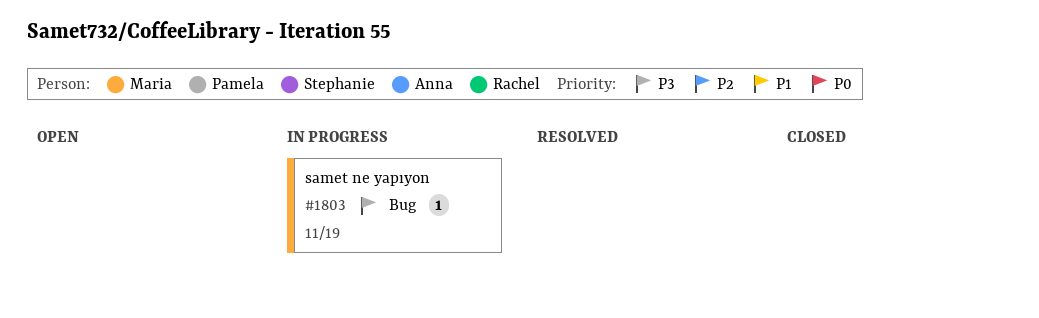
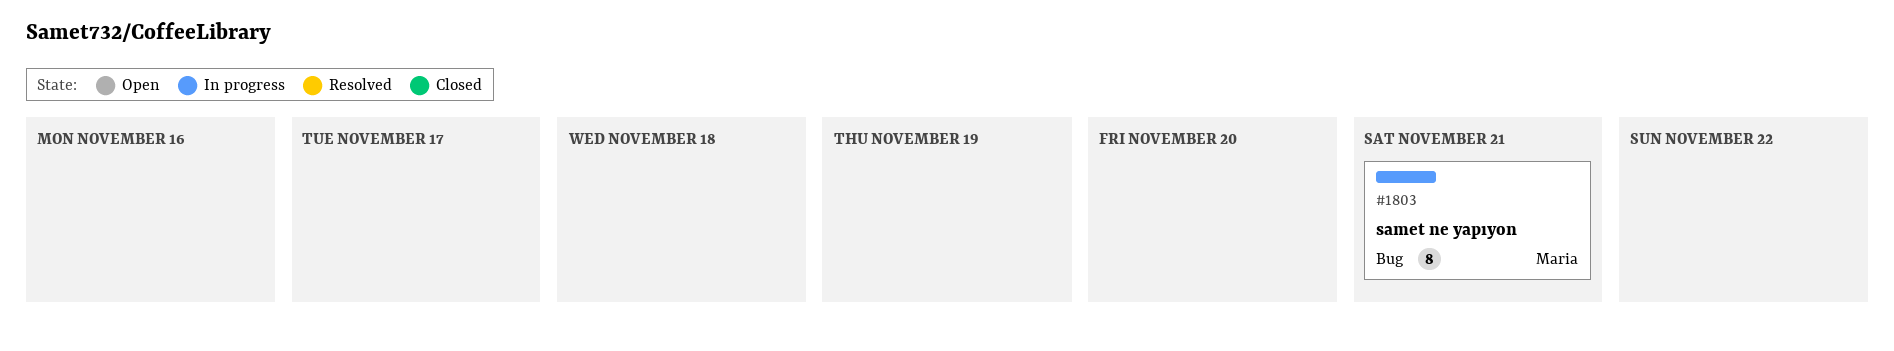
#1803, estimate: 1 -> 8
#1803, due: Nov 19 -> Nov 21

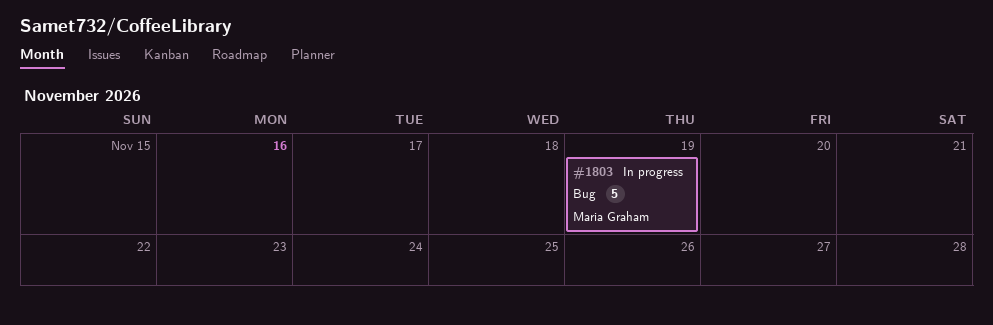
#1803, estimate: 8 -> 5
#1803, due: Nov 21 -> Nov 19

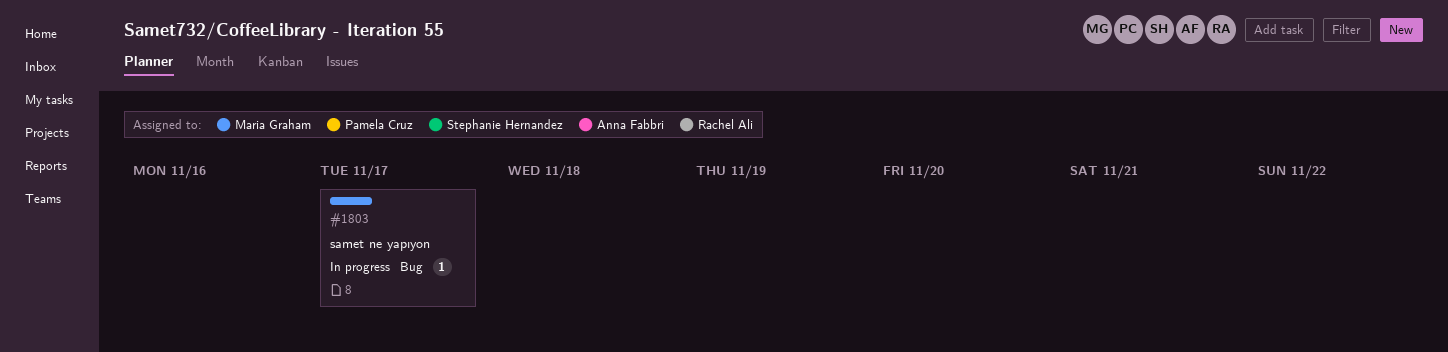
#1803, estimate: 5 -> 1
#1803, due: Nov 19 -> Nov 17

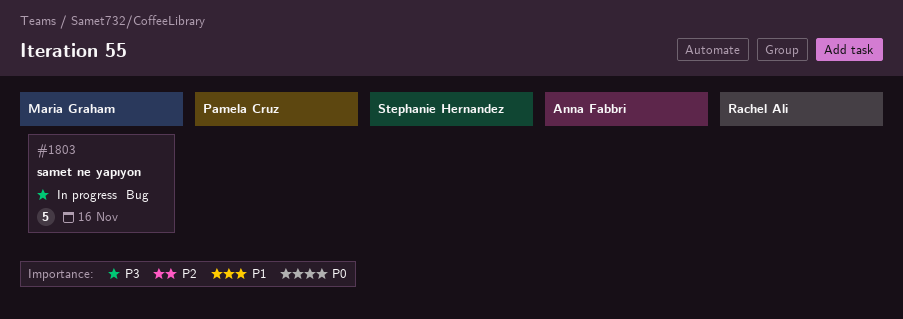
#1803, estimate: 1 -> 5
#1803, due: Nov 17 -> Nov 16

